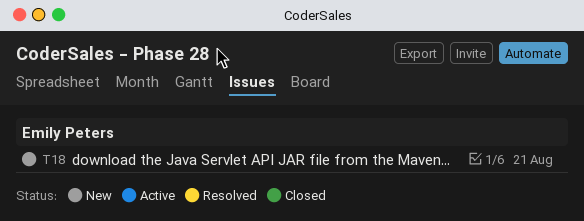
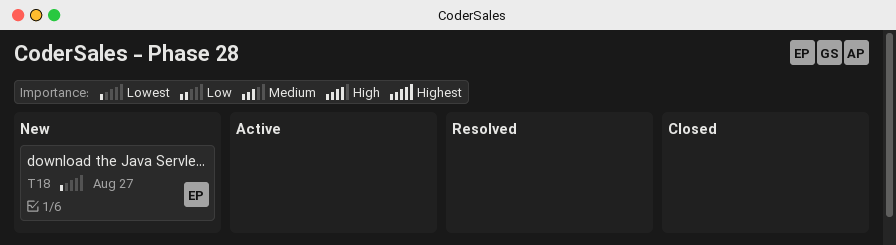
T18, due: Aug 21 -> Aug 27

